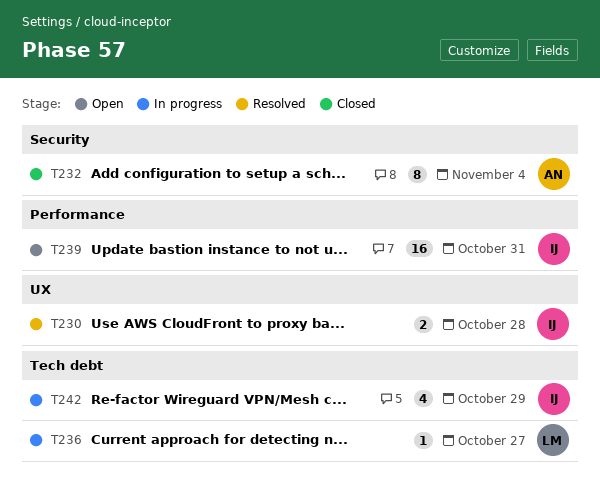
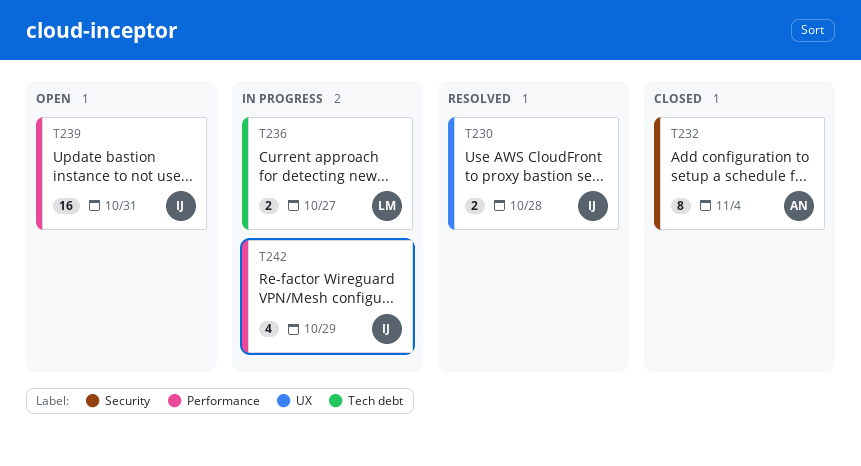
T236, estimate: 1 -> 2
T242, label: Tech debt -> Performance

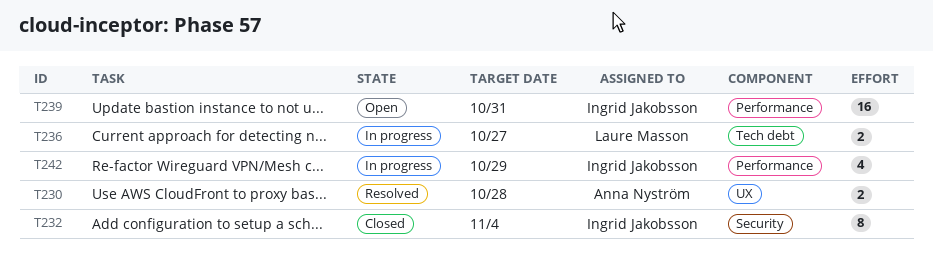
T230, owner: Ingrid Jakobsson -> Anna Nyström
T232, owner: Anna Nyström -> Ingrid Jakobsson

